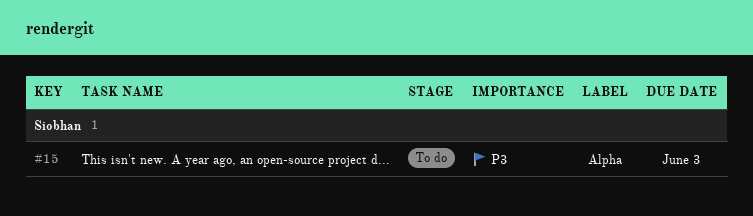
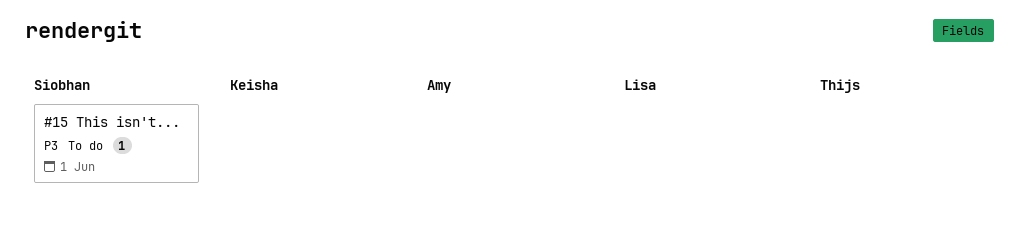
#15, due: Jun 3 -> Jun 1

